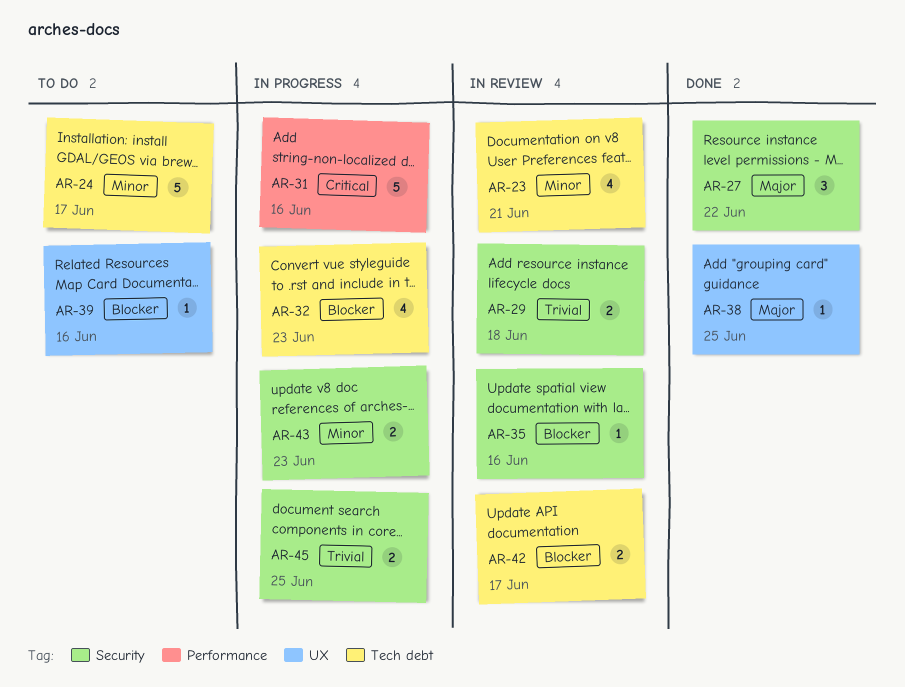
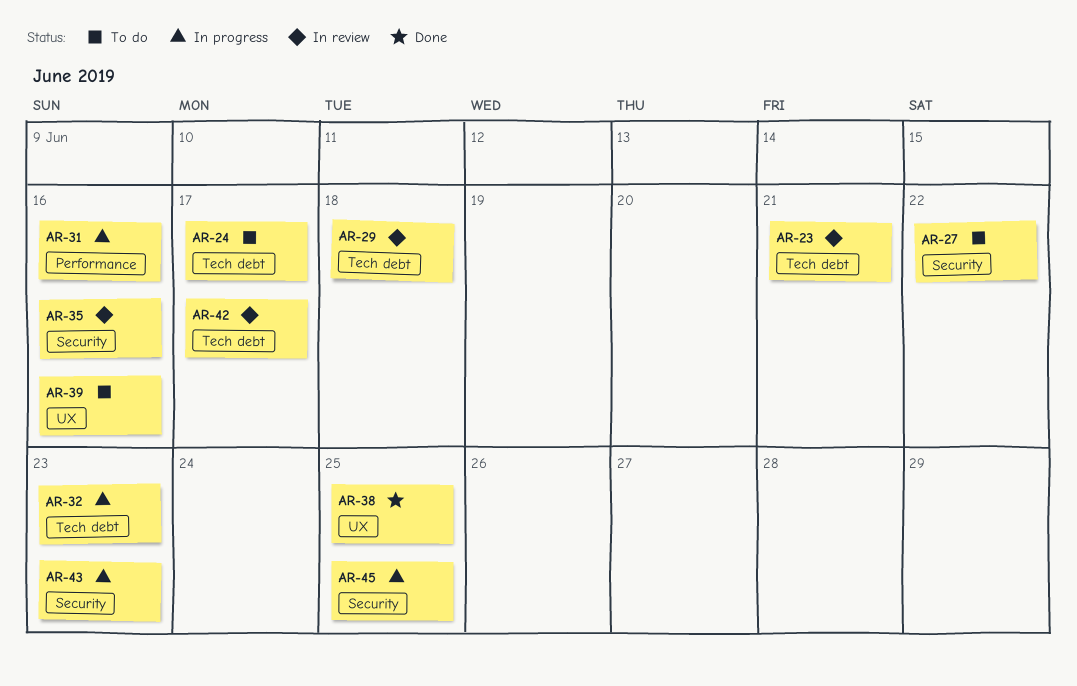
AR-27, status: Done -> To do
AR-29, label: Security -> Tech debt

